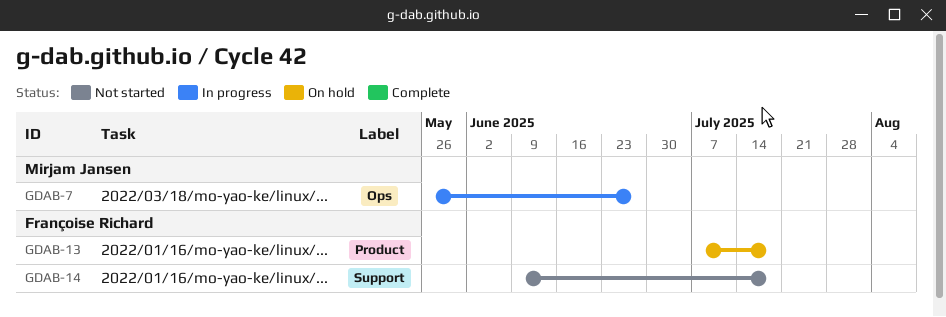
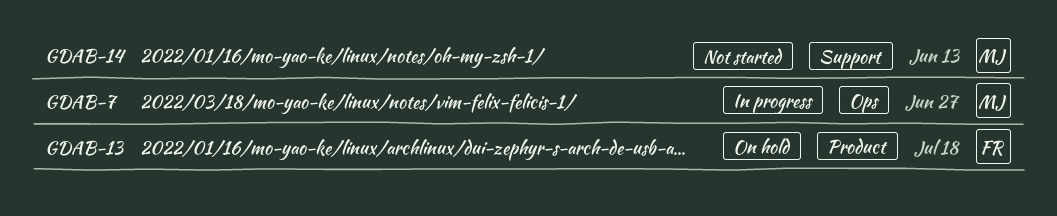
GDAB-14, owner: Françoise Richard -> Mirjam Jansen
GDAB-14, due: Jul 18 -> Jun 13

